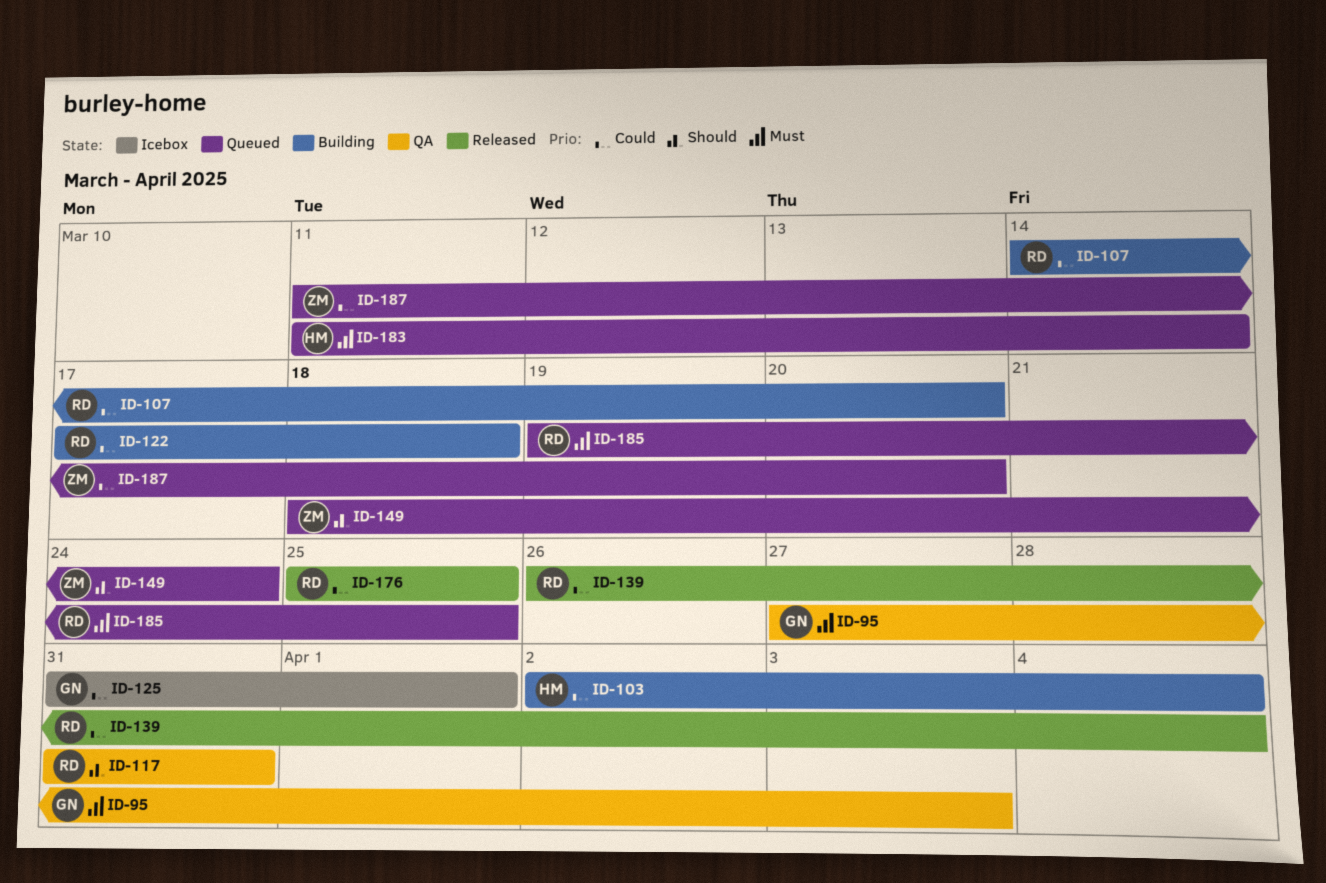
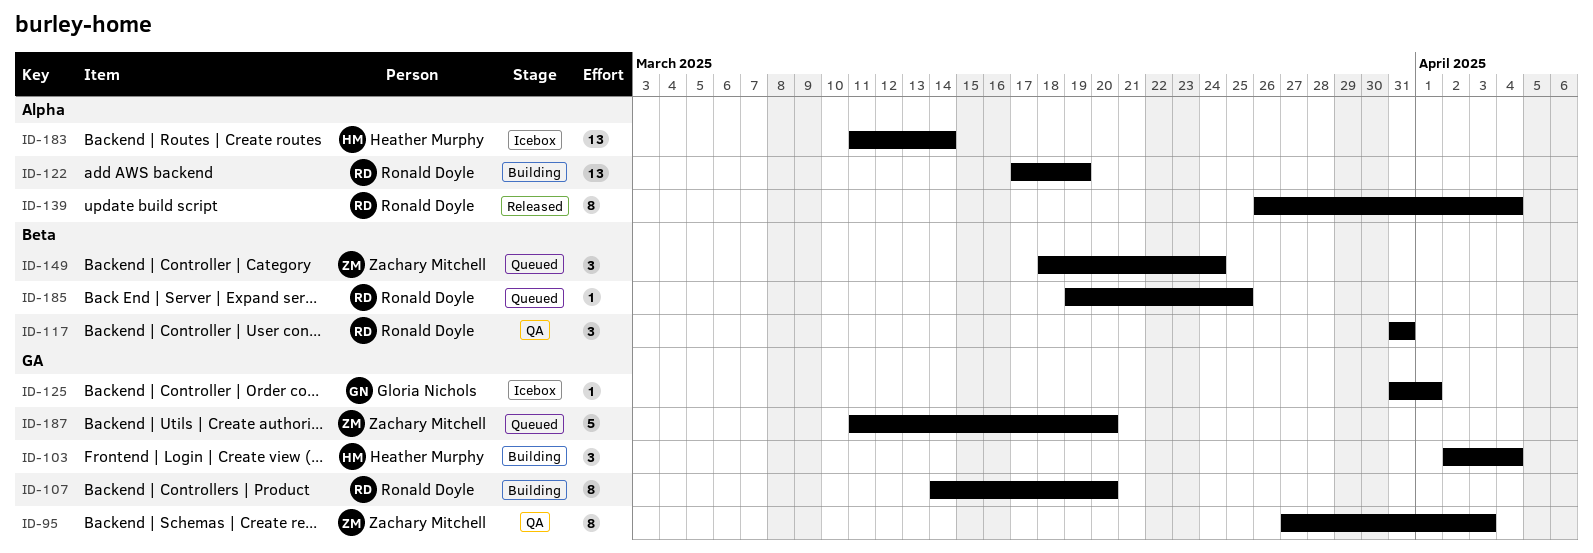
ID-95, owner: Gloria Nichols -> Zachary Mitchell
ID-122, due: Mar 18 -> Mar 19
ID-176: present -> none
ID-183, status: Queued -> Icebox

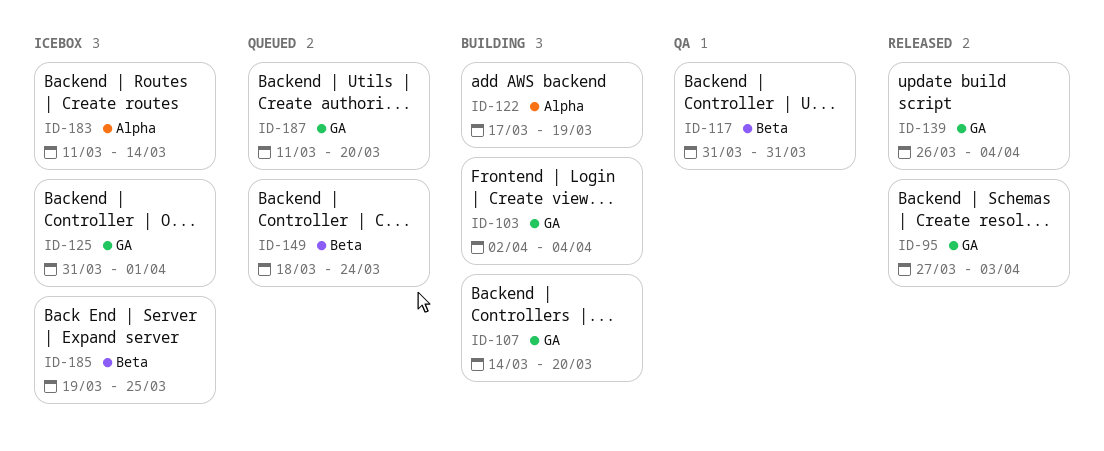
ID-95, status: QA -> Released
ID-139, label: Alpha -> GA
ID-185, status: Queued -> Icebox

